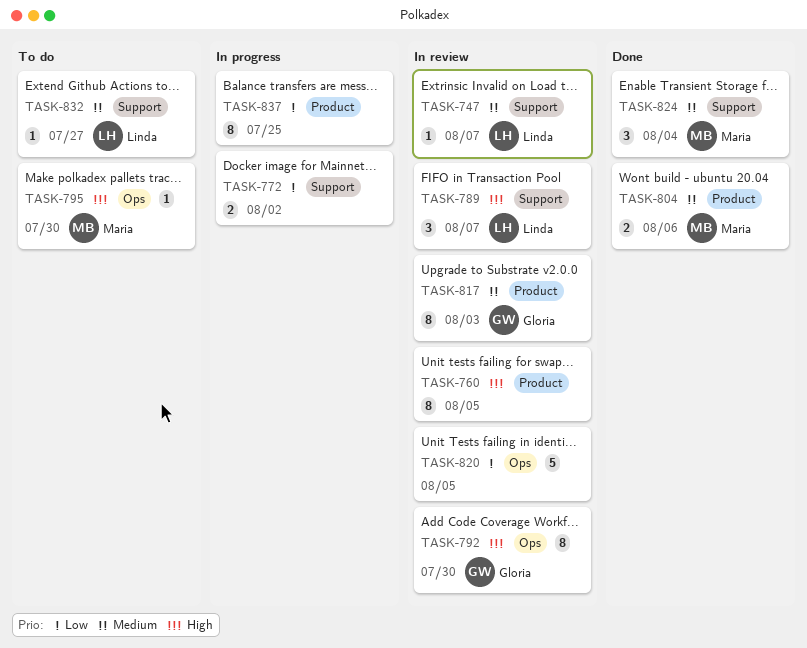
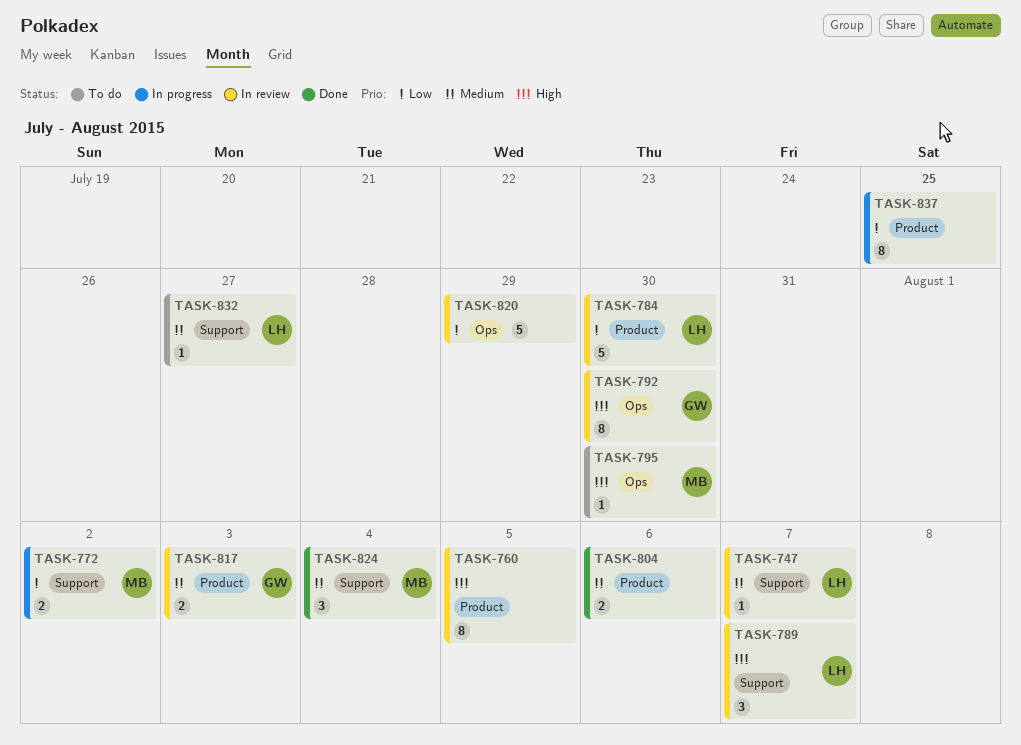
TASK-772, owner: none -> Maria
TASK-784: none -> present
TASK-804, owner: Maria -> none
TASK-817, estimate: 8 -> 2
TASK-820, due: Aug 5 -> Jul 29

